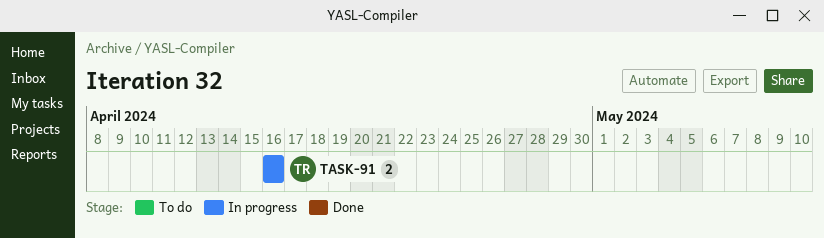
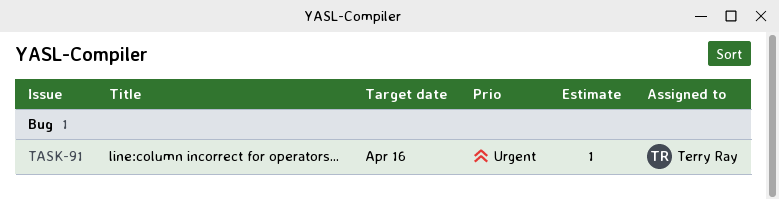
TASK-91, estimate: 2 -> 1

